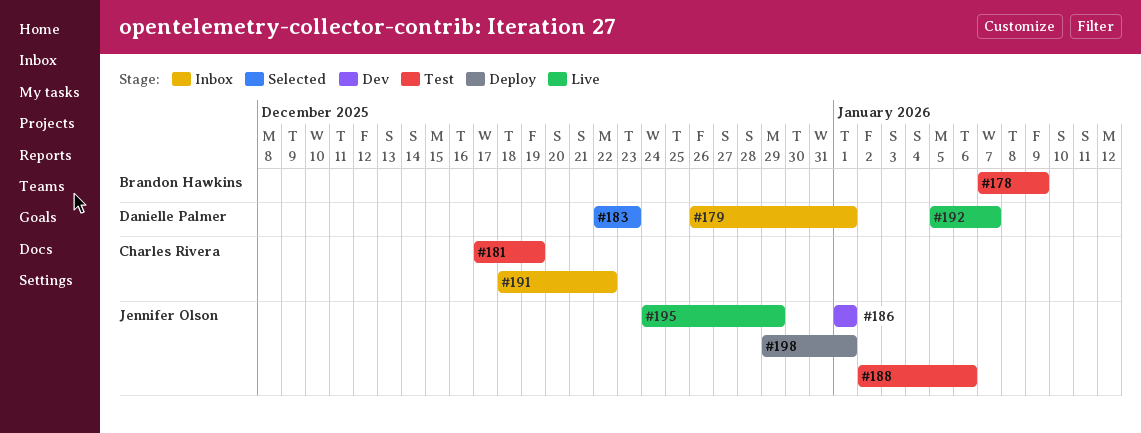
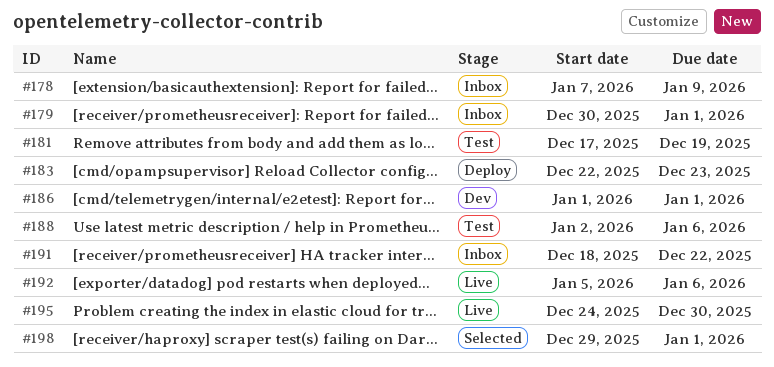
#178, status: Test -> Inbox
#179, start: Dec 26 -> Dec 30
#183, status: Selected -> Deploy
#192, due: Jan 7 -> Jan 6
#195, due: Dec 29 -> Dec 30
#198, status: Deploy -> Selected

